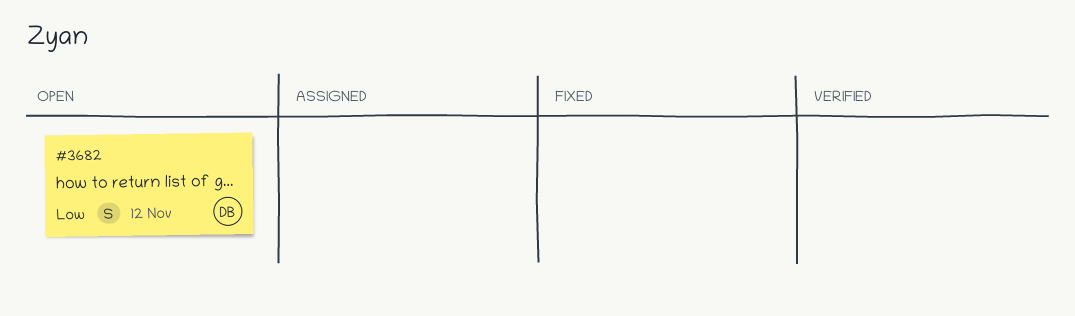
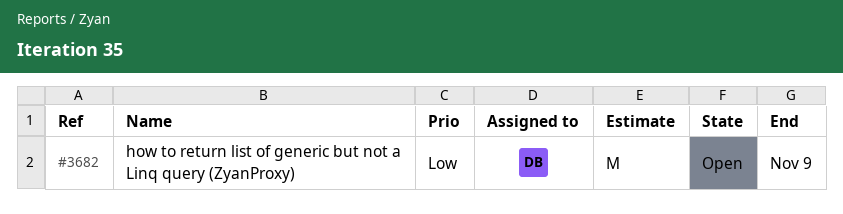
#3682, estimate: S -> M
#3682, due: Nov 12 -> Nov 9

